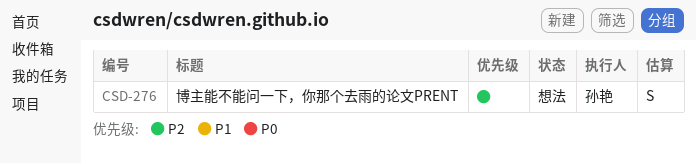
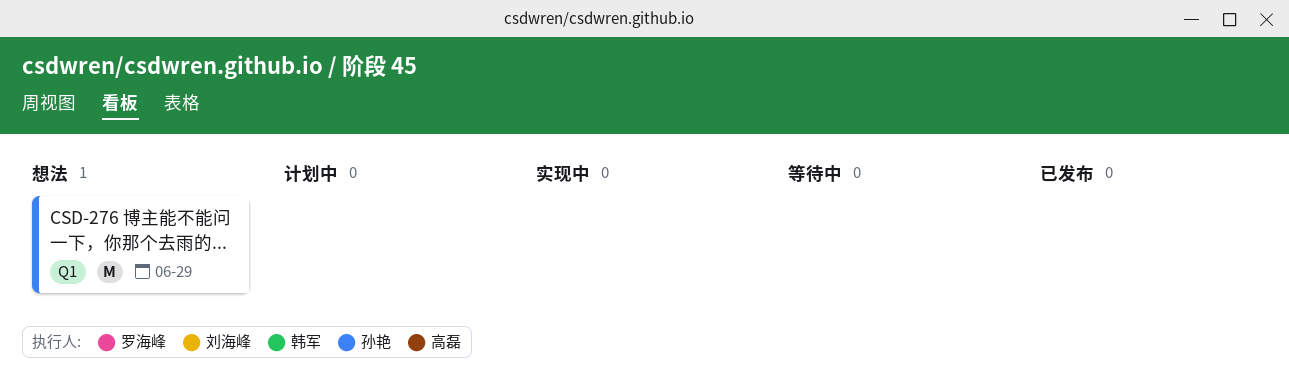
CSD-276, estimate: S -> M

